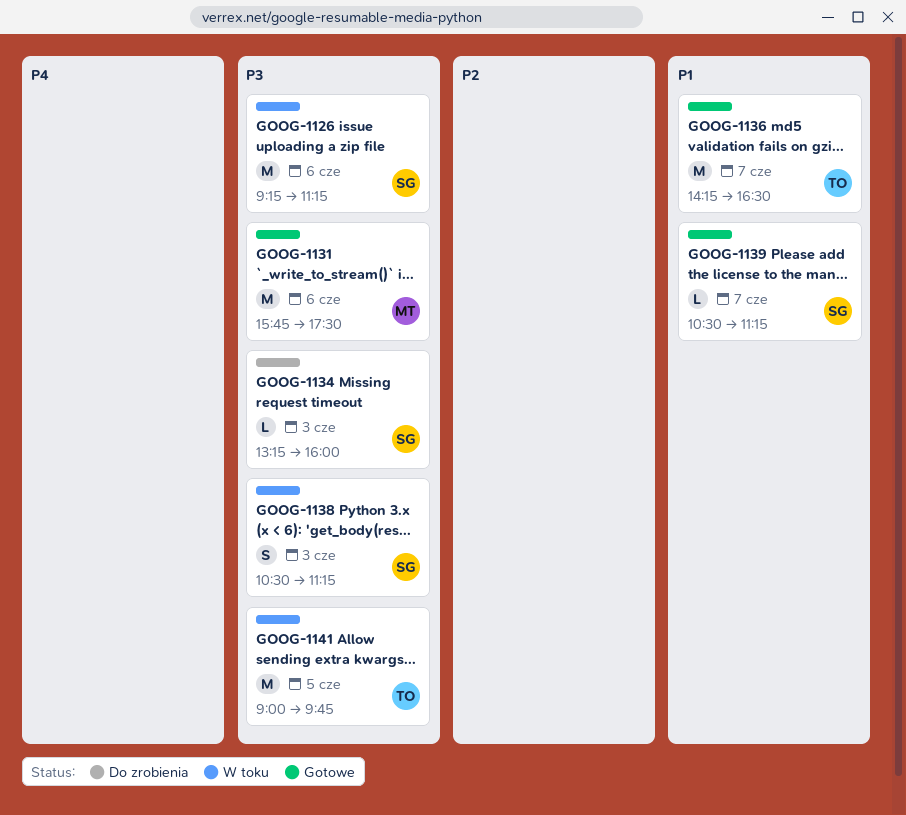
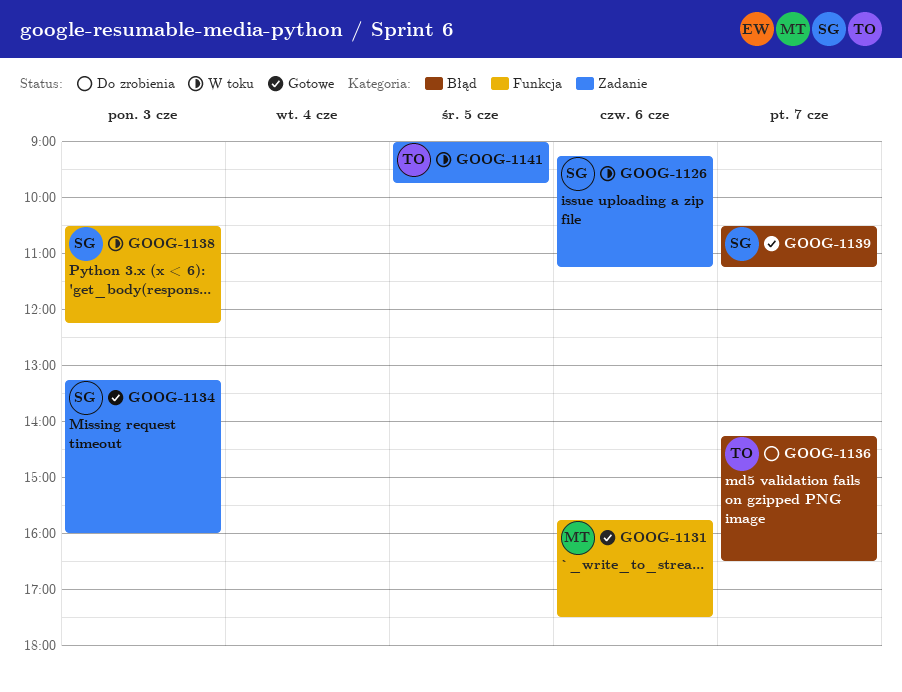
GOOG-1134, status: Do zrobienia -> Gotowe
GOOG-1136, status: Gotowe -> Do zrobienia
GOOG-1138, ends: 11:15 -> 12:15

